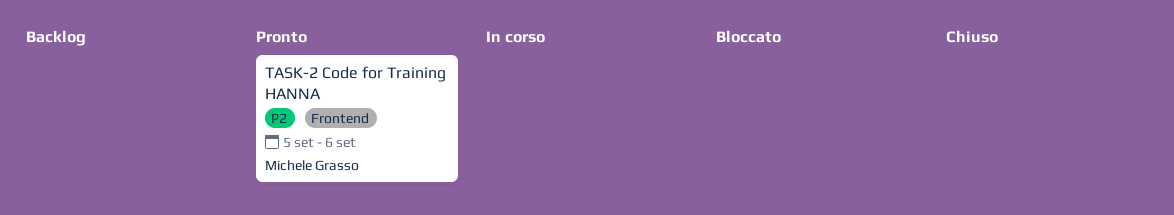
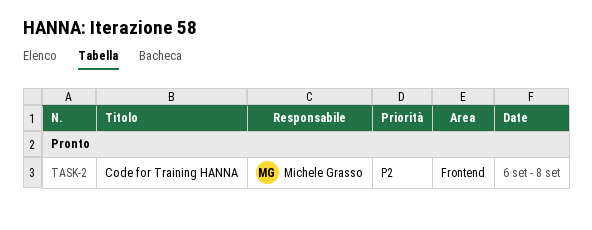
TASK-2, start: Sep 5 -> Sep 6
TASK-2, due: Sep 6 -> Sep 8

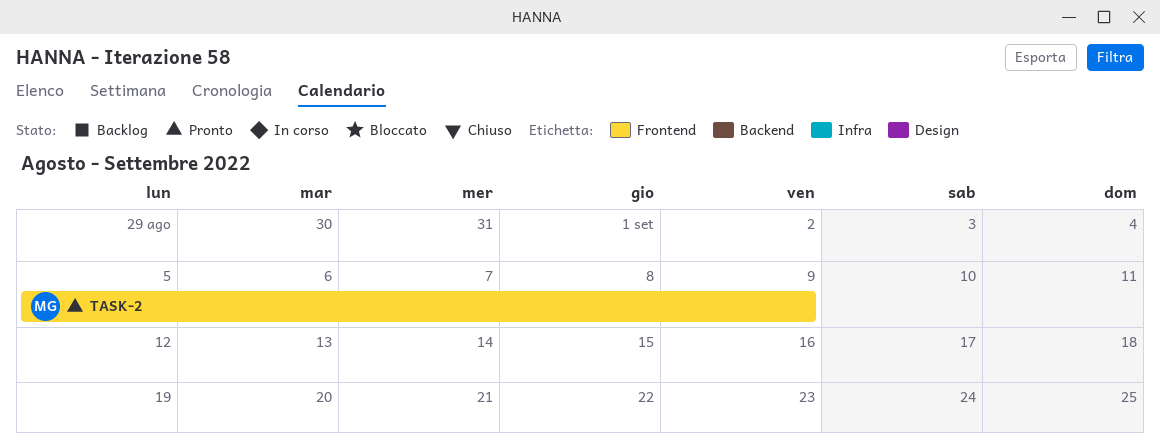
TASK-2, start: Sep 6 -> Sep 5
TASK-2, due: Sep 8 -> Sep 9

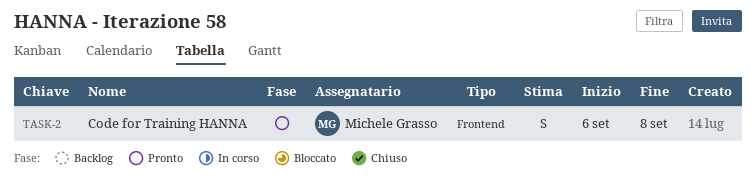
TASK-2, start: Sep 5 -> Sep 6
TASK-2, due: Sep 9 -> Sep 8

